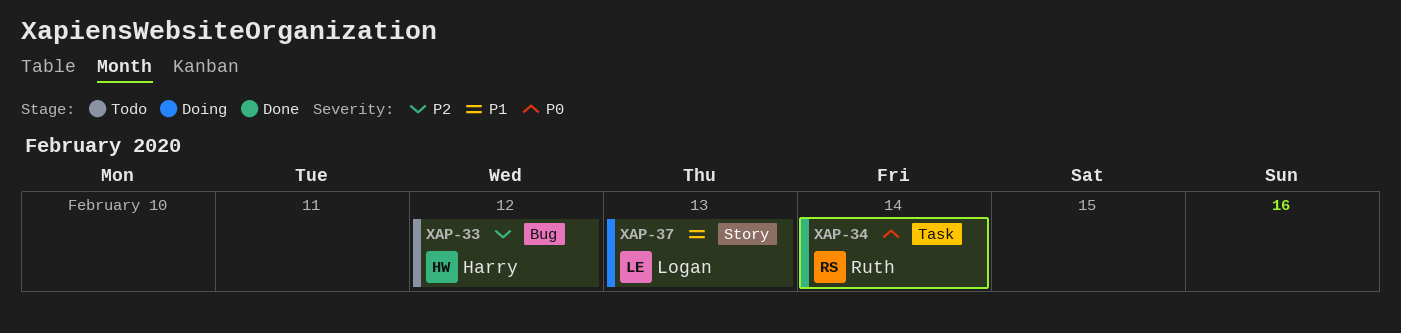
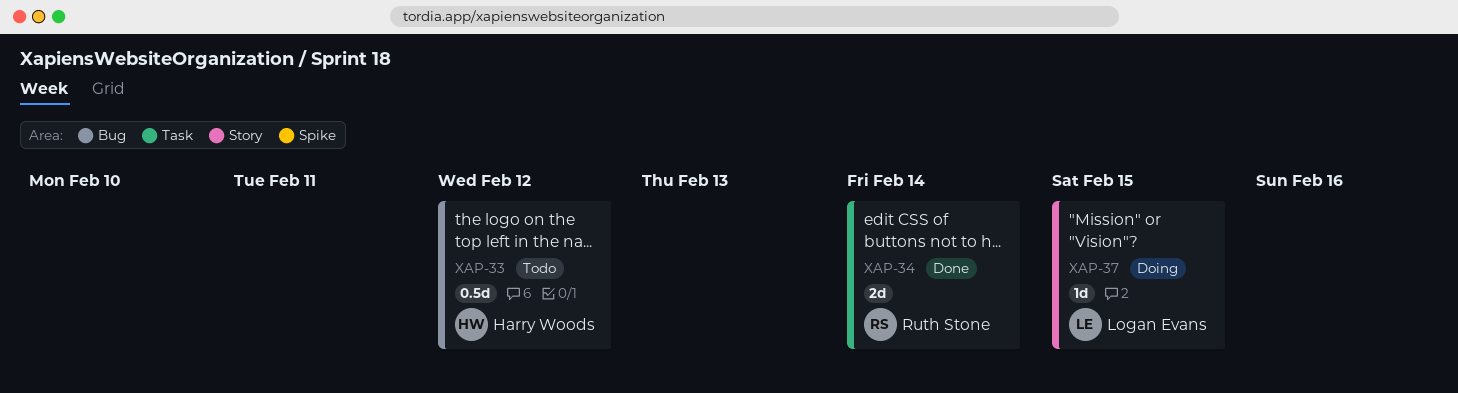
XAP-37, due: Feb 13 -> Feb 15

